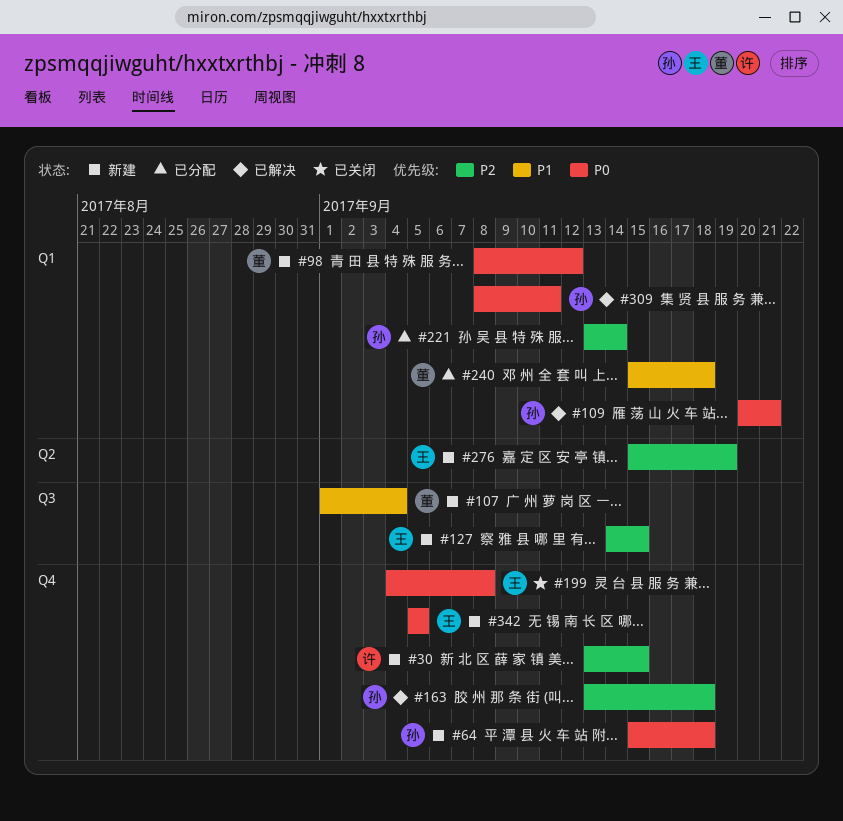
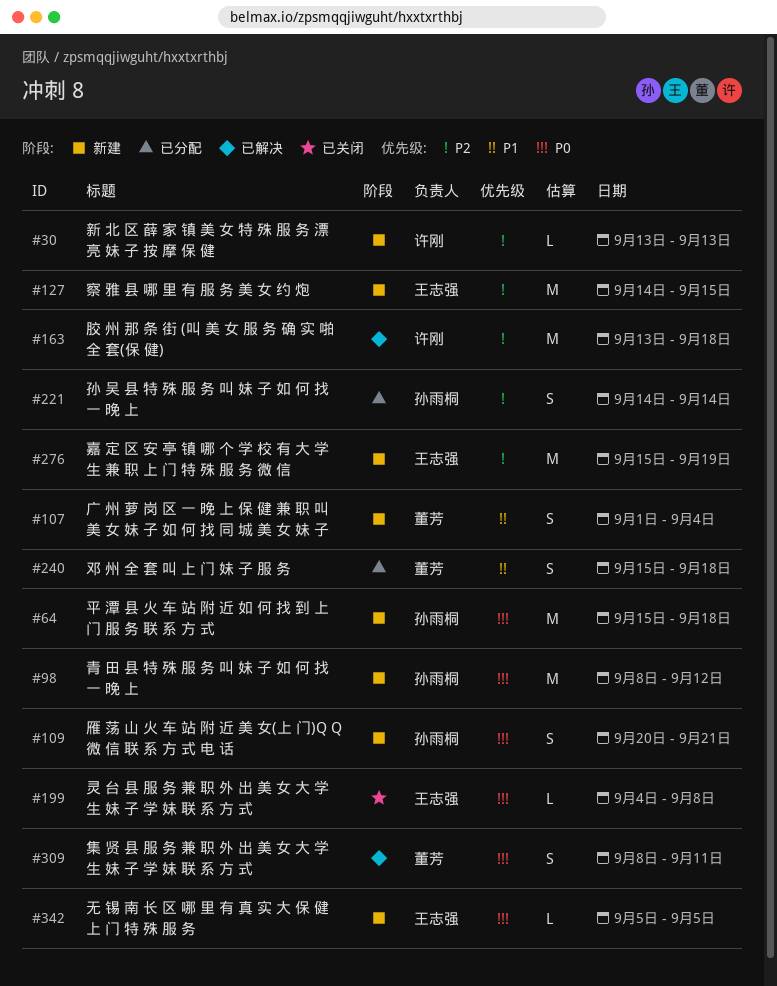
#30, due: Sep 15 -> Sep 13
#98, owner: 董芳 -> 孙雨桐
#109, status: 已解决 -> 新建
#163, owner: 孙雨桐 -> 许刚
#221, start: Sep 13 -> Sep 14
#309, owner: 孙雨桐 -> 董芳

